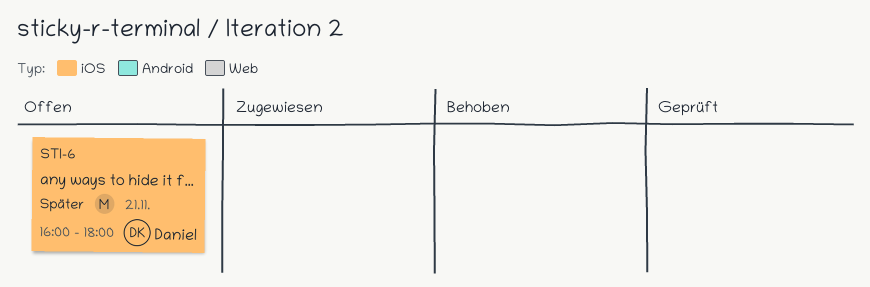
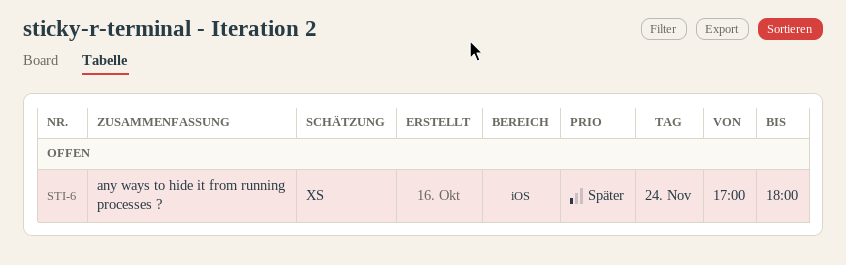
STI-6, estimate: M -> XS
STI-6, day: Nov 21 -> Nov 24
STI-6, begins: 16:00 -> 17:00

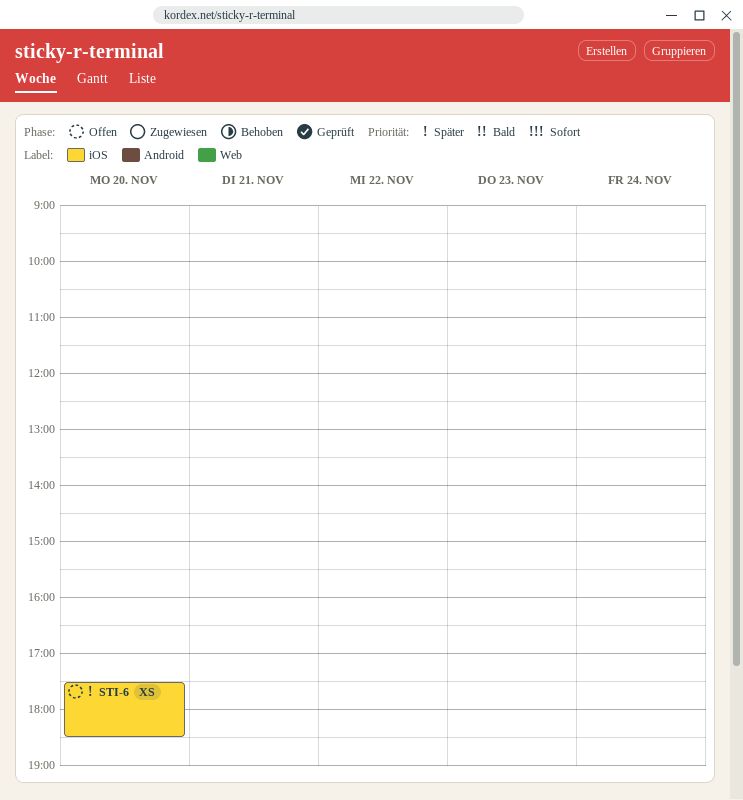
STI-6, day: Nov 24 -> Nov 20
STI-6, begins: 17:00 -> 17:30
STI-6, ends: 18:00 -> 18:30

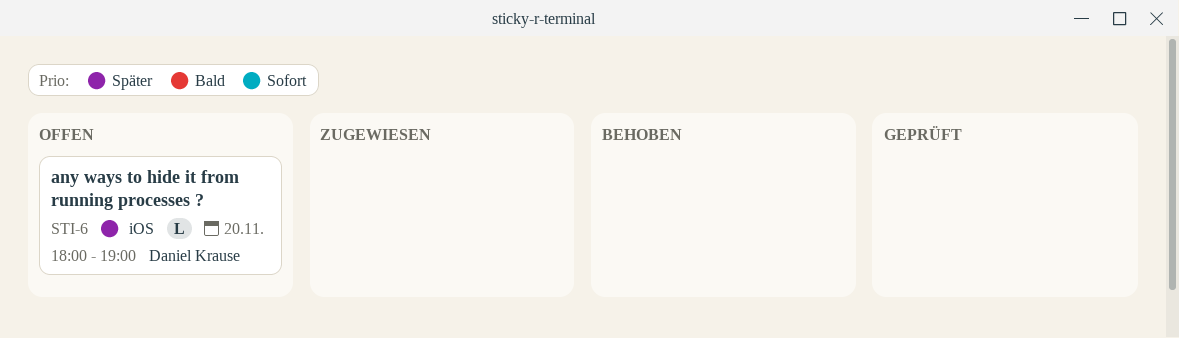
STI-6, estimate: XS -> L
STI-6, begins: 17:30 -> 18:00
STI-6, ends: 18:30 -> 19:00

